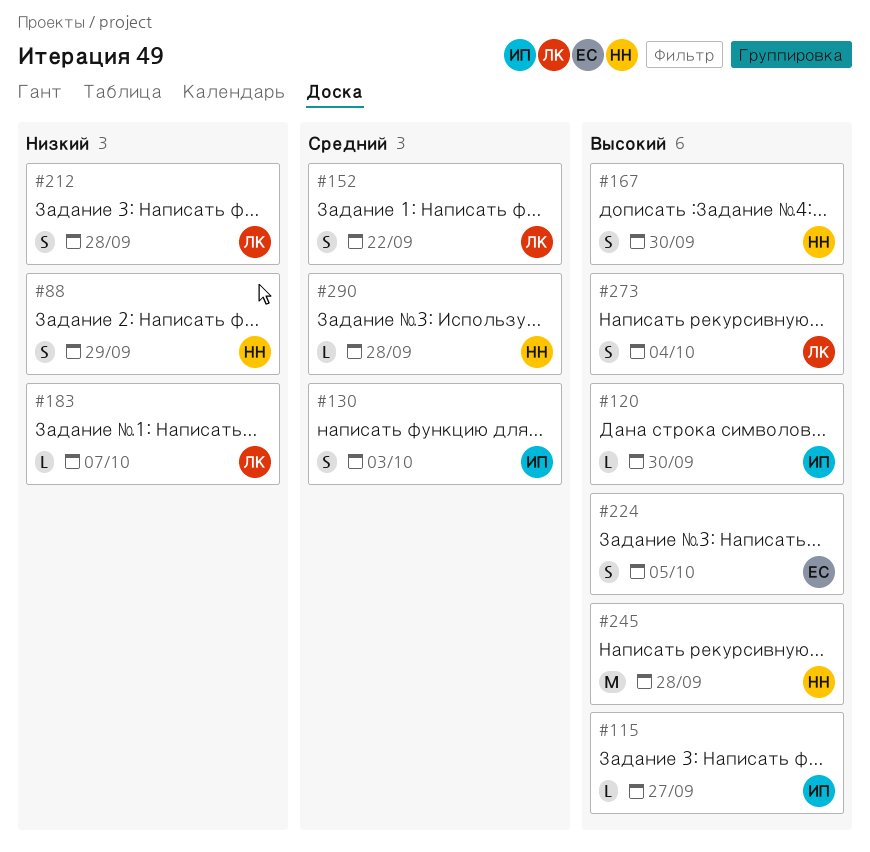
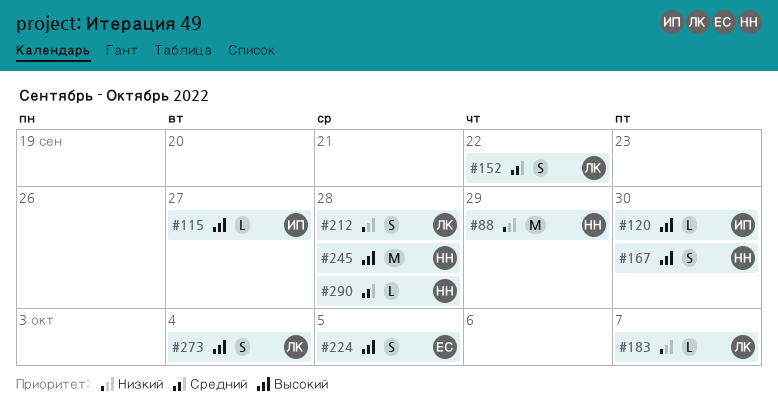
#88, estimate: S -> M
#130: present -> none

